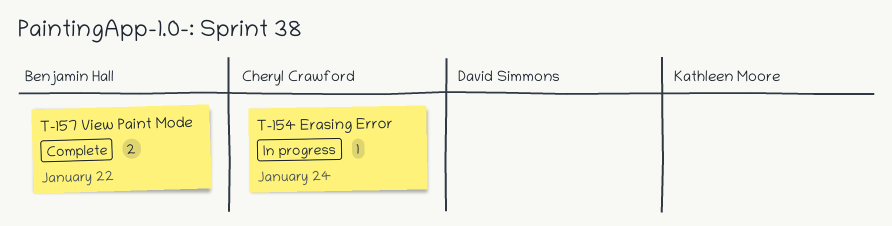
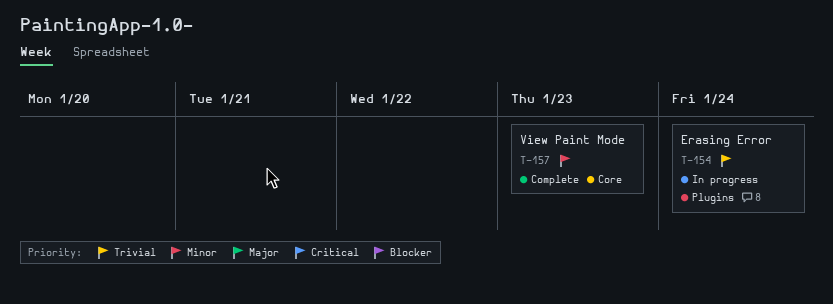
T-157, due: Jan 22 -> Jan 23

